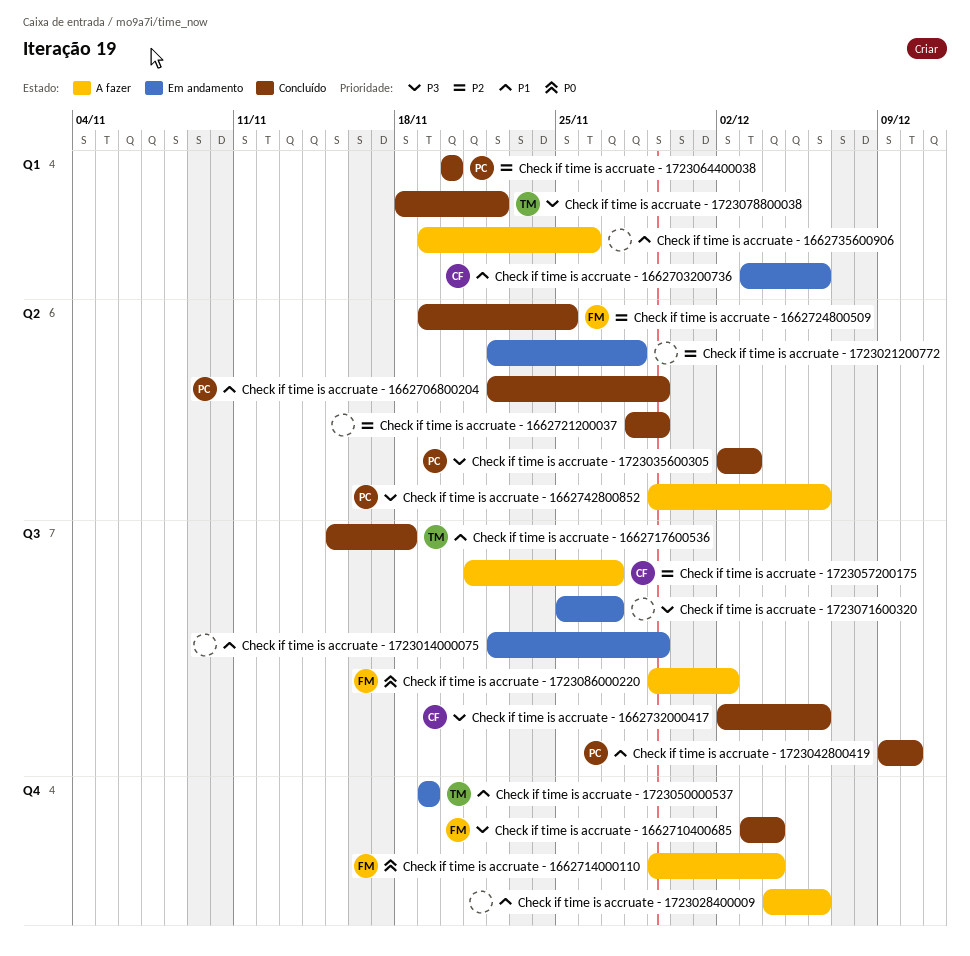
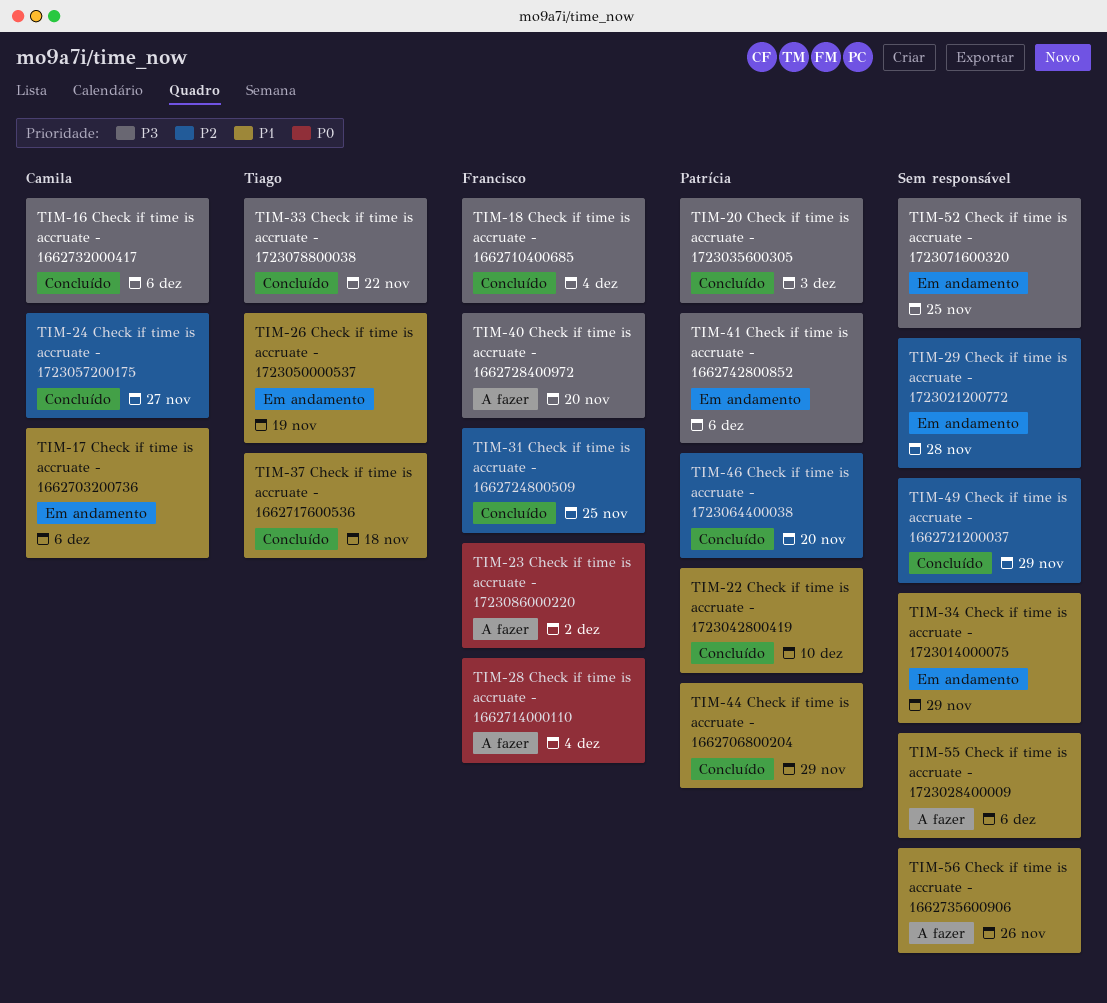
Check if time is accruate - 1662728400972: none -> present
Check if time is accruate - 1662742800852, status: A fazer -> Em andamento
Check if time is accruate - 1723057200175, status: A fazer -> Concluído
Check if time is accruate - 1723071600320, due: Nov 27 -> Nov 25

